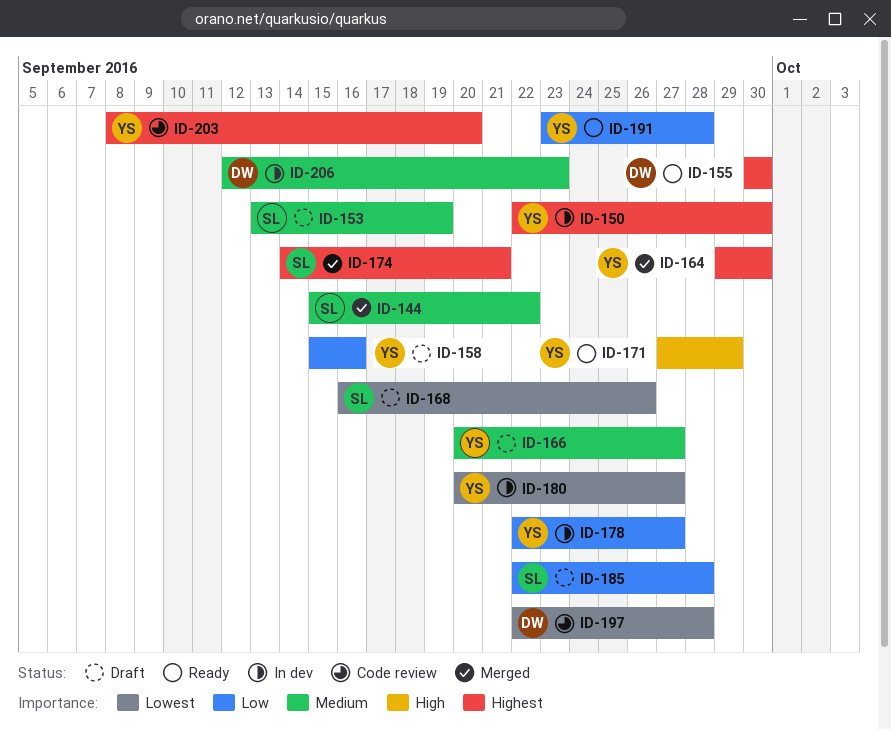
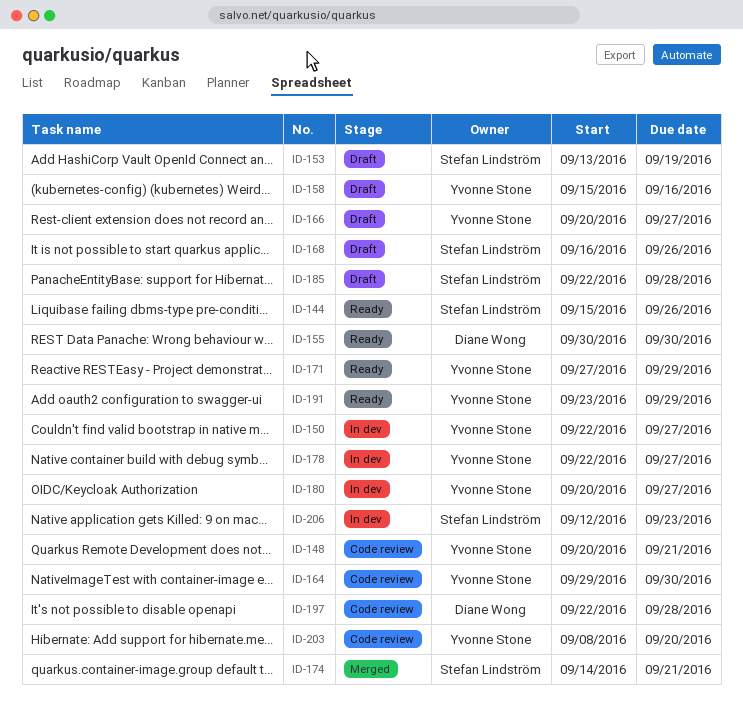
ID-144, status: Merged -> Ready
ID-144, due: Sep 22 -> Sep 26
ID-148: none -> present
ID-150, due: Sep 30 -> Sep 27
ID-164, status: Merged -> Code review
ID-191, due: Sep 28 -> Sep 29
ID-206, owner: Diane Wong -> Stefan Lindström

